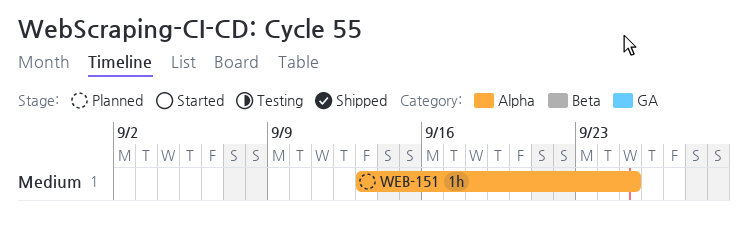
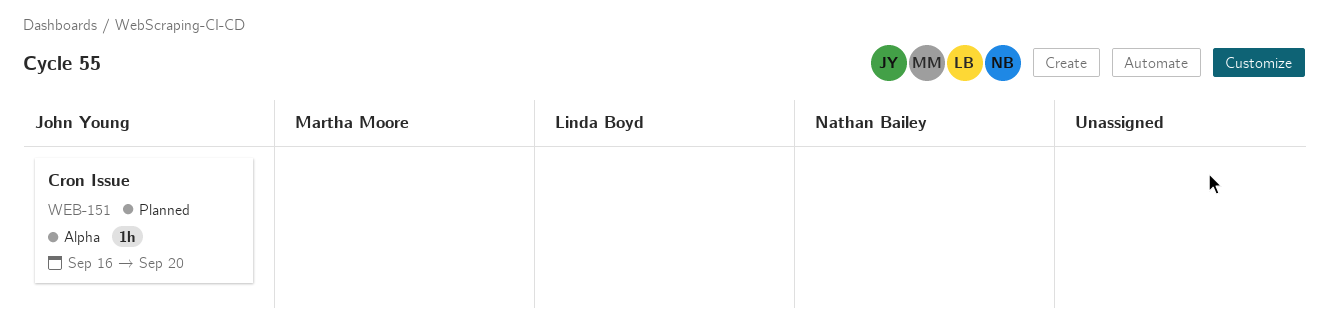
WEB-151, start: Sep 13 -> Sep 16
WEB-151, due: Sep 25 -> Sep 20

